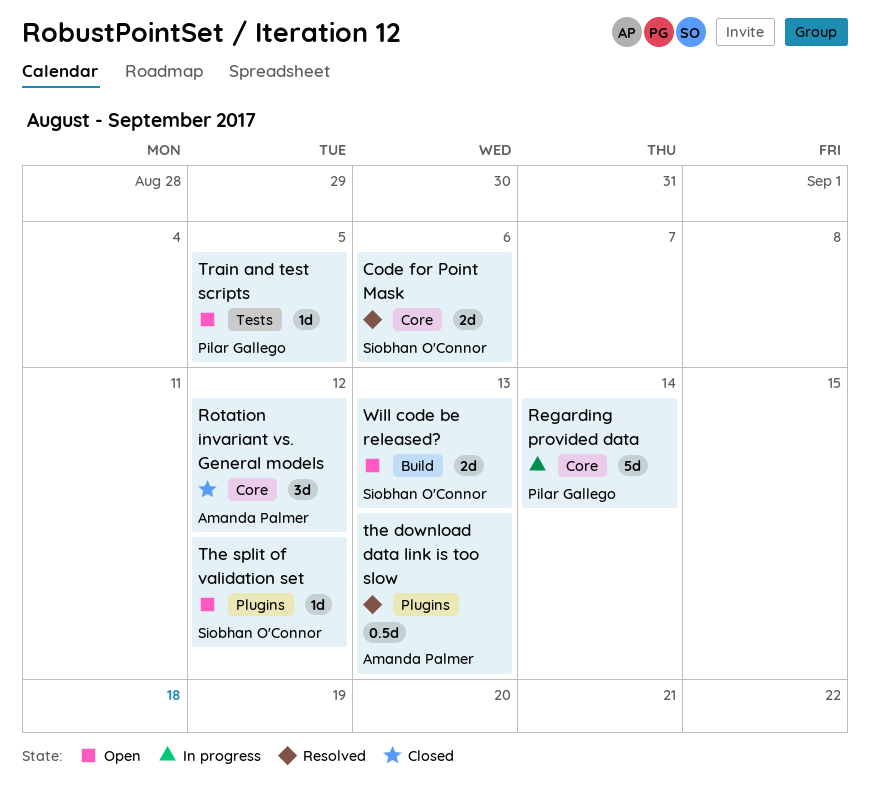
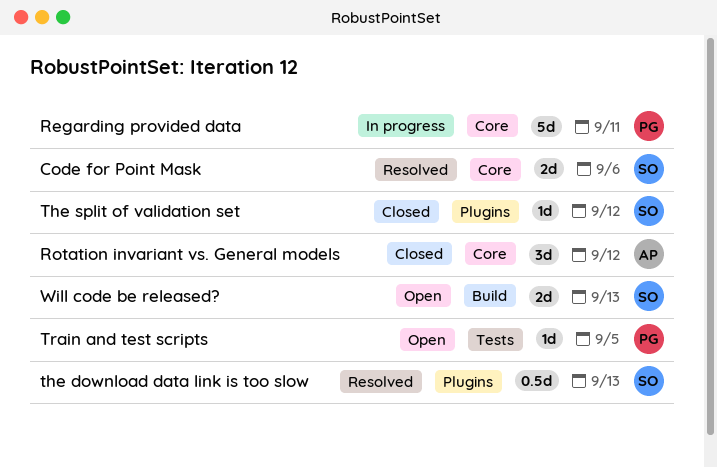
Regarding provided data, due: Sep 14 -> Sep 11
the download data link is too slow, owner: Amanda Palmer -> Siobhan O'Connor
The split of validation set, status: Open -> Closed

